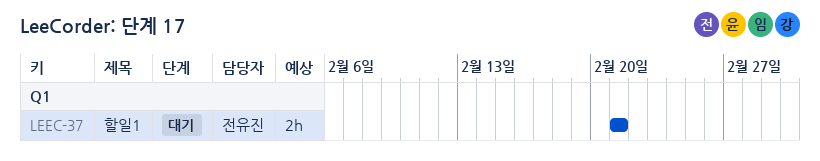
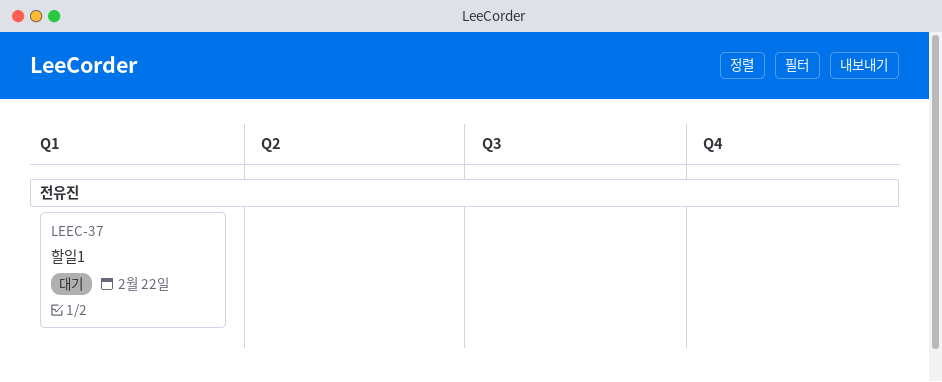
LEEC-37, due: Feb 21 -> Feb 22

